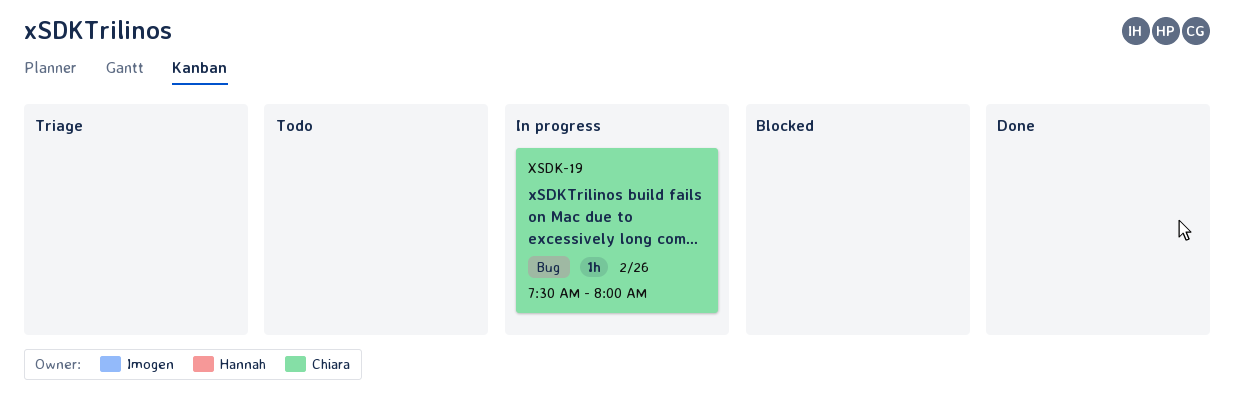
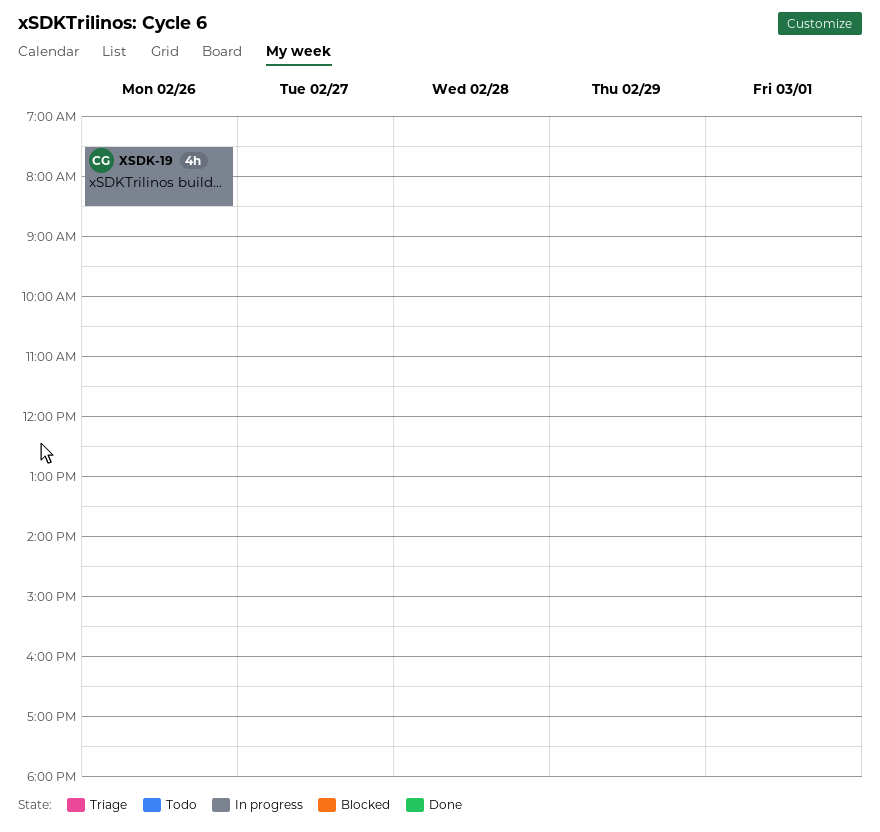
XSDK-19, estimate: 1h -> 4h
XSDK-19, ends: 08:00 -> 08:30

